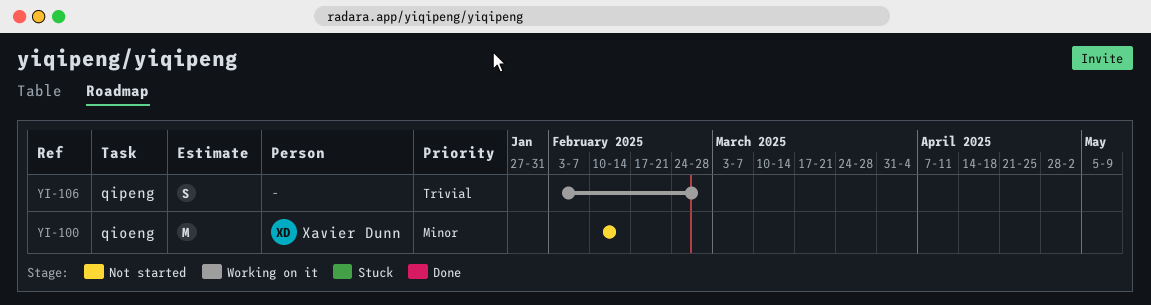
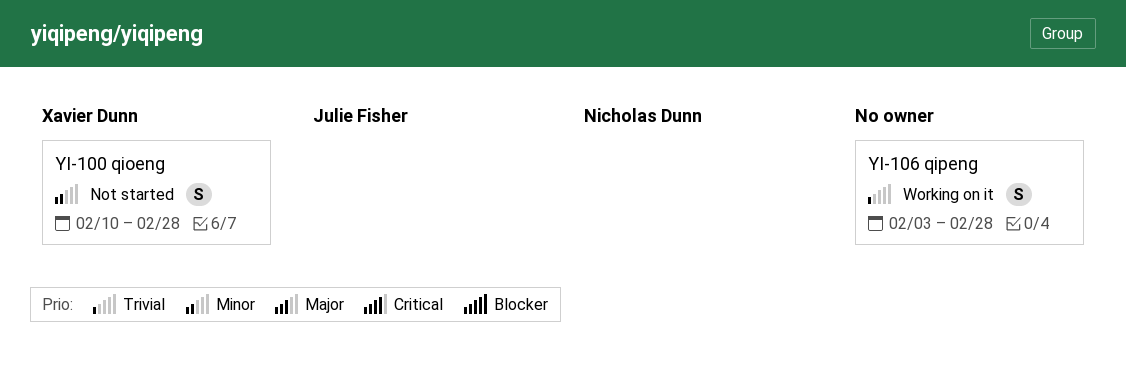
YI-100, estimate: M -> S
YI-100, due: Feb 14 -> Feb 28

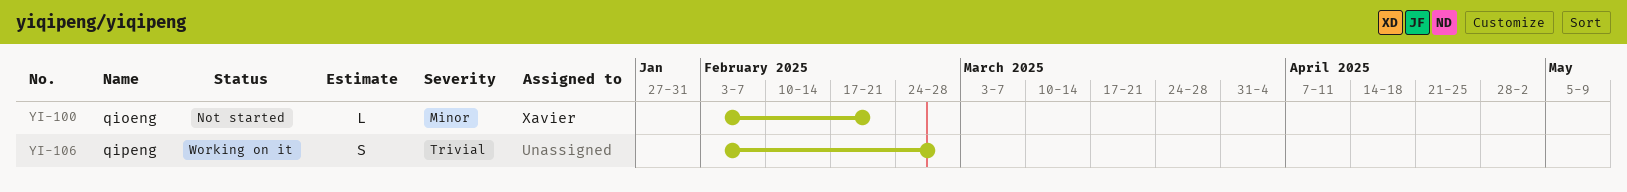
YI-100, estimate: S -> L
YI-100, start: Feb 10 -> Feb 3
YI-100, due: Feb 28 -> Feb 21

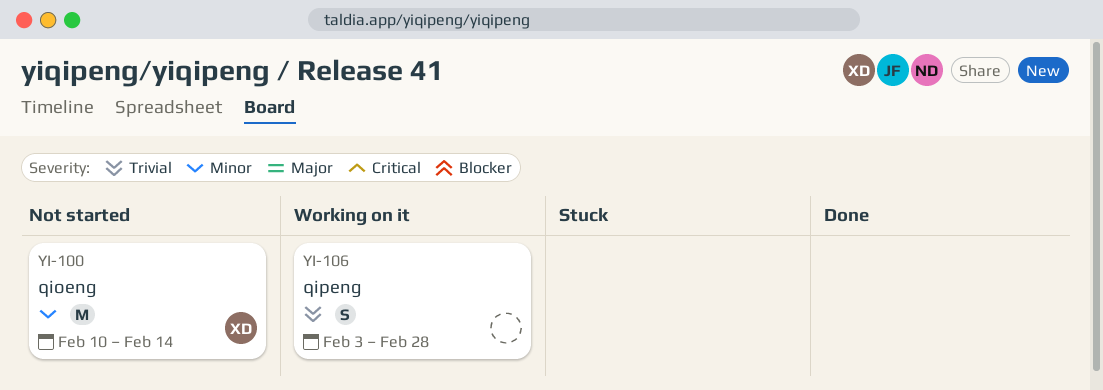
YI-100, estimate: L -> M
YI-100, start: Feb 3 -> Feb 10
YI-100, due: Feb 21 -> Feb 14

